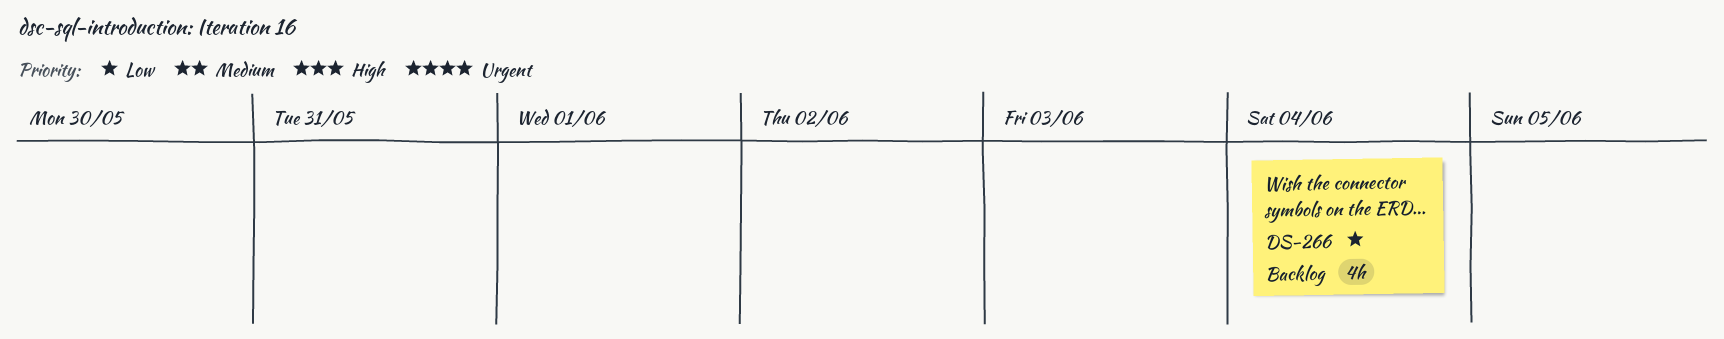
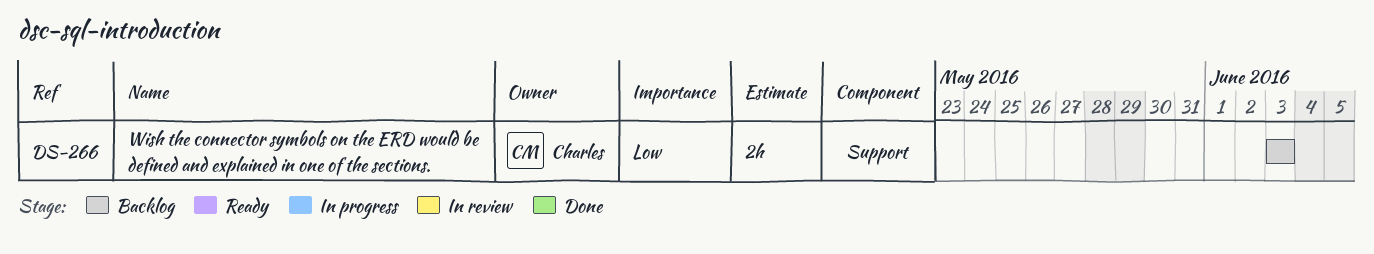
DS-266, estimate: 4h -> 2h
DS-266, due: Jun 4 -> Jun 3

